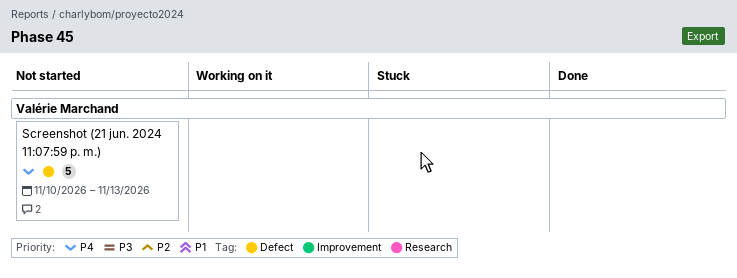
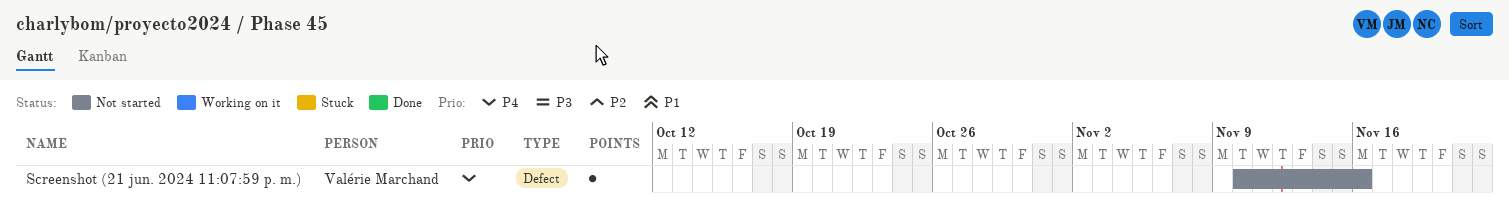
Screenshot (21 jun. 2024 11:07:59 p. m.), estimate: 5 -> 1
Screenshot (21 jun. 2024 11:07:59 p. m.), due: Nov 13 -> Nov 16

